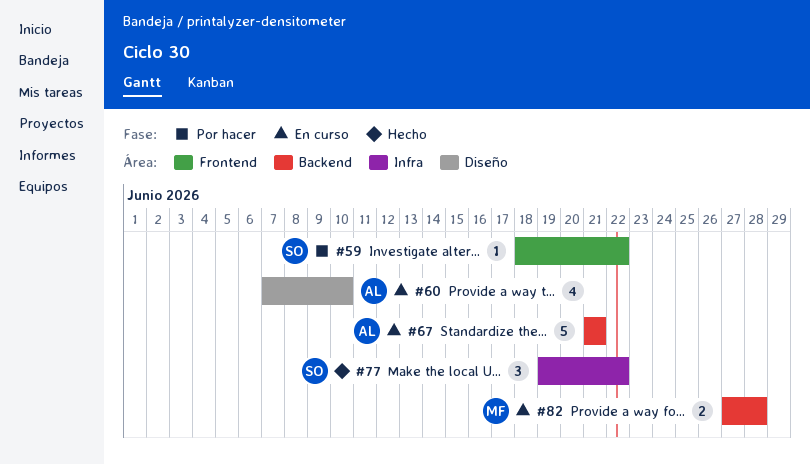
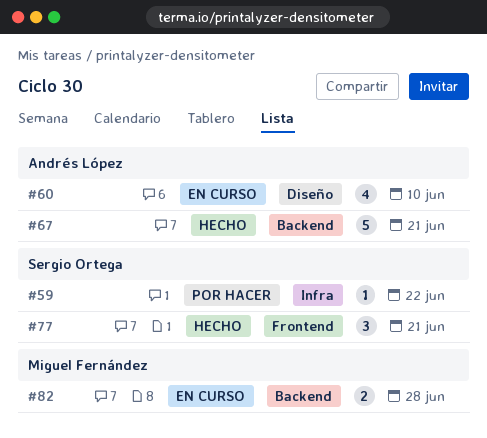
#59, label: Frontend -> Infra
#67, status: En curso -> Hecho
#77, label: Infra -> Frontend
#77, due: Jun 22 -> Jun 21

